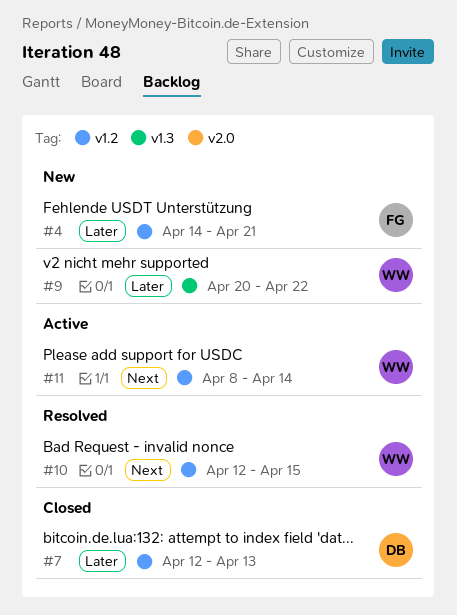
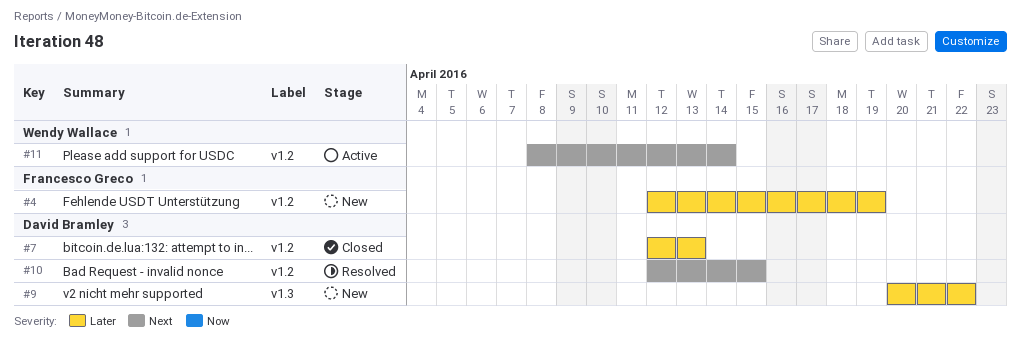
#4, start: Apr 14 -> Apr 12
#4, due: Apr 21 -> Apr 19
#9, owner: Wendy Wallace -> David Bramley
#10, owner: Wendy Wallace -> David Bramley

